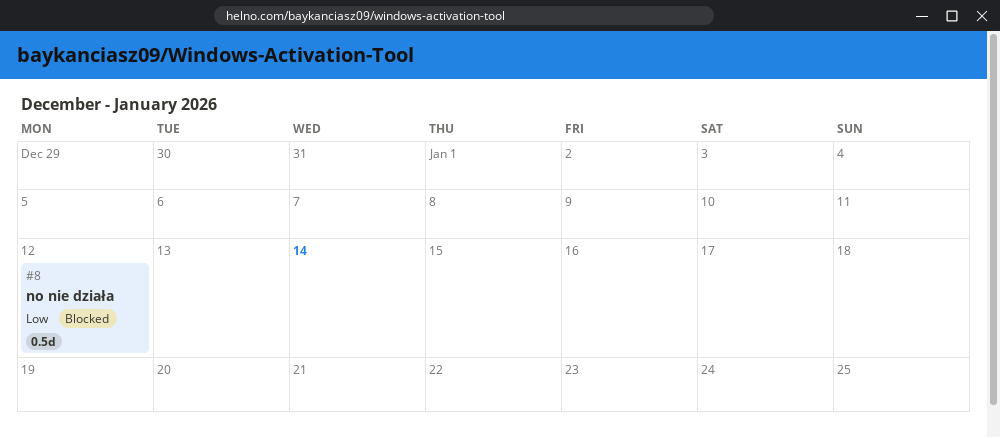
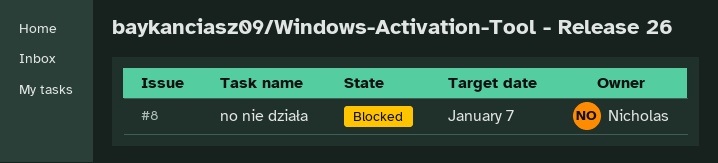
#8, due: Jan 12 -> Jan 7

